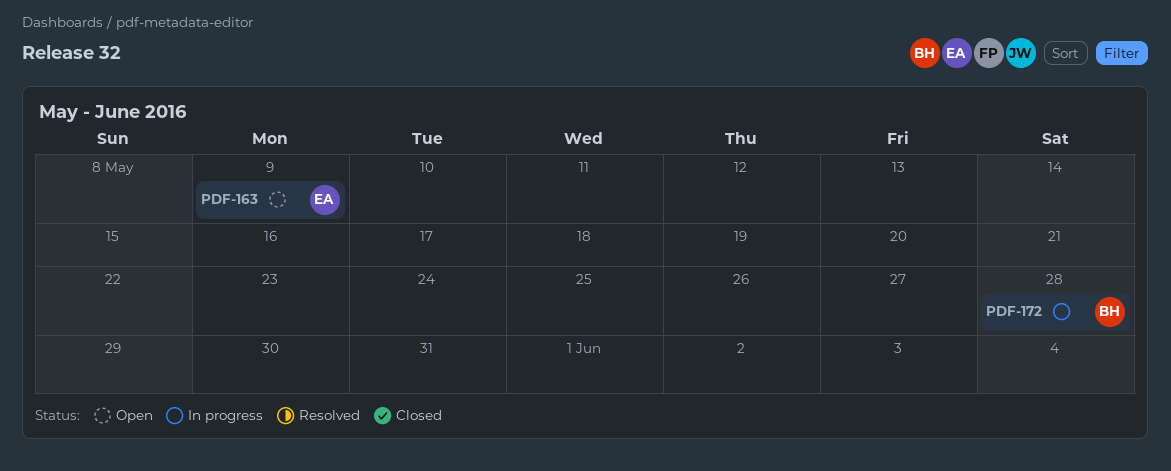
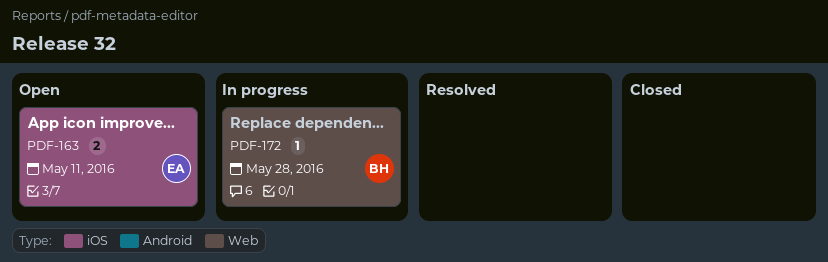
PDF-163, due: May 9 -> May 11

